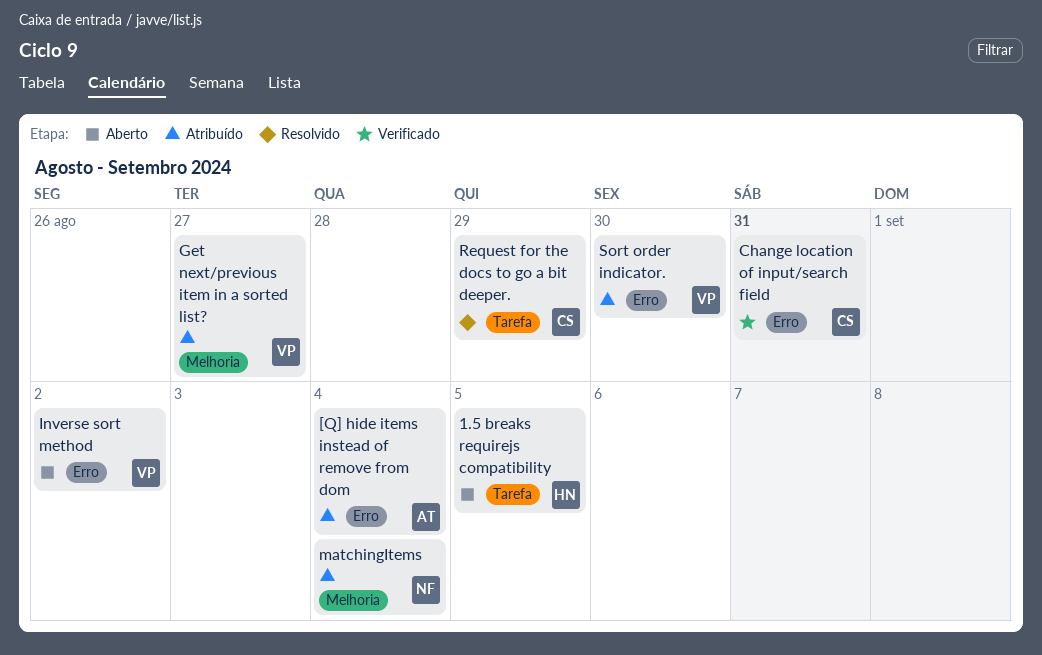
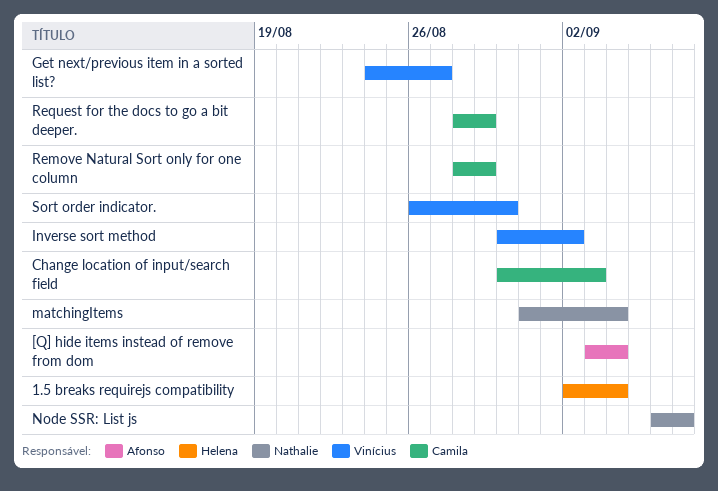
1.5 breaks requirejs compatibility, due: Sep 5 -> Sep 4
Change location of input/search field, due: Aug 31 -> Sep 3
Node SSR: List js: none -> present
Remove Natural Sort only for one column: none -> present

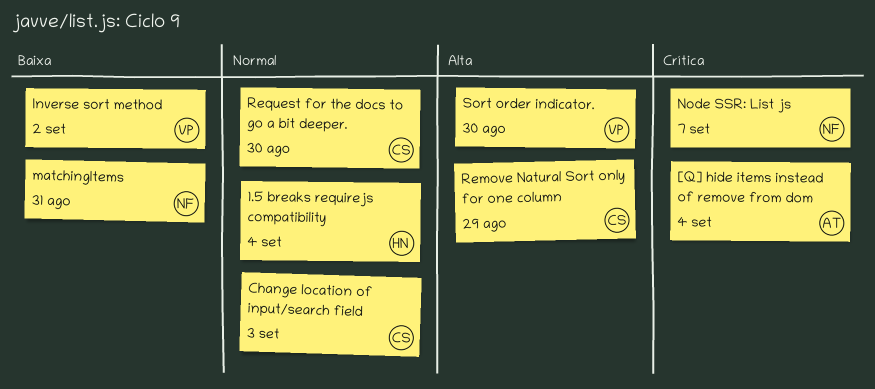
Get next/previous item in a sorted list?: present -> none
matchingItems, due: Sep 4 -> Aug 31
Request for the docs to go a bit deeper., due: Aug 29 -> Aug 30

